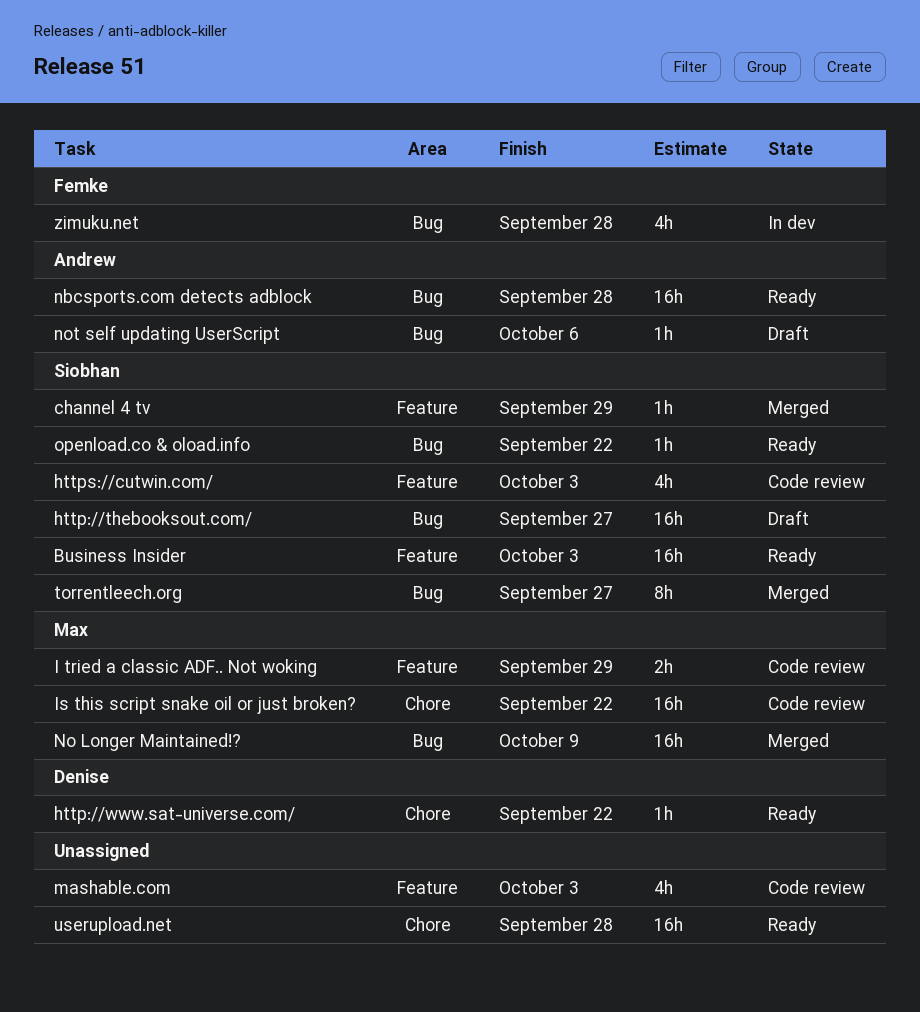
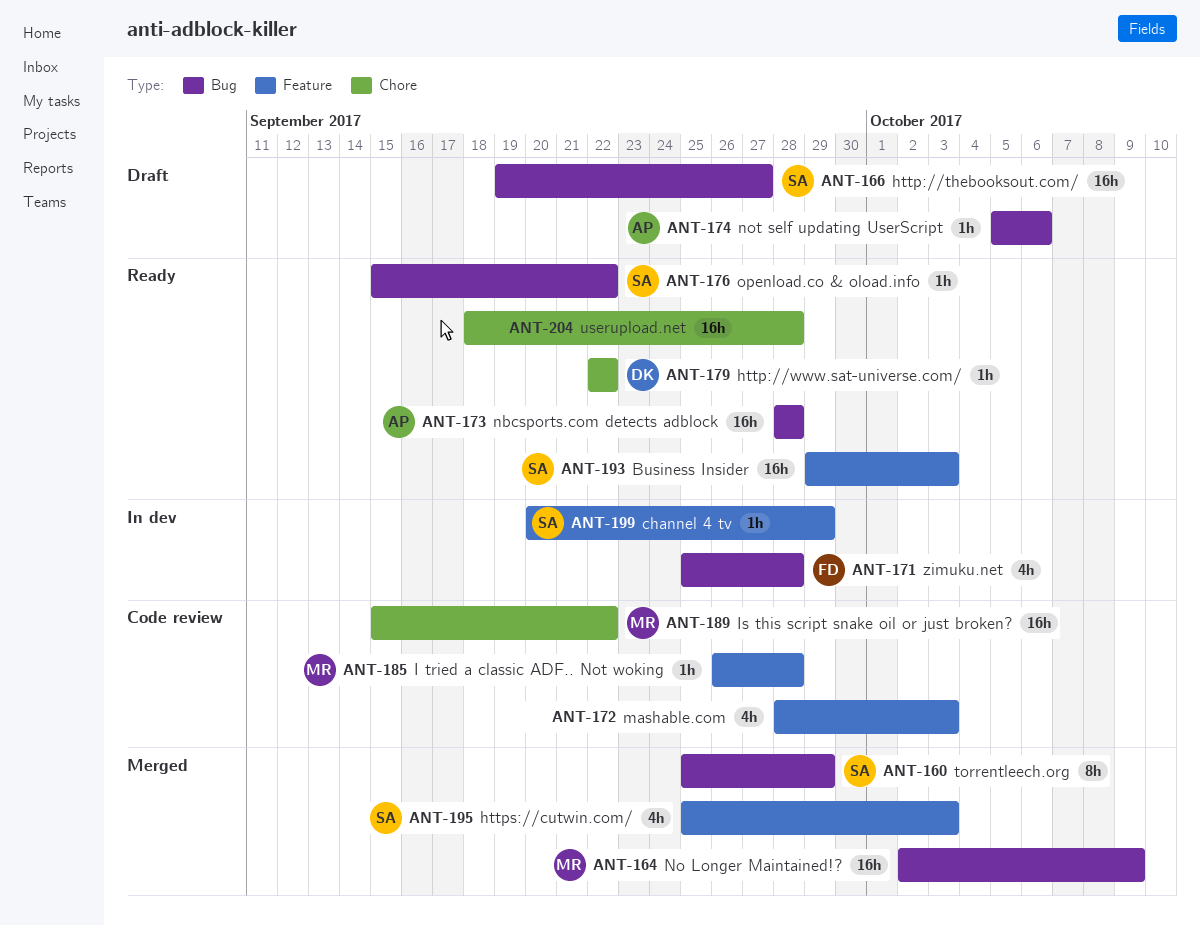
channel 4 tv, status: Merged -> In dev
https://cutwin.com/, status: Code review -> Merged
I tried a classic ADF.. Not woking, estimate: 2h -> 1h
I tried a classic ADF.. Not woking, due: Sep 29 -> Sep 28
torrentleech.org, due: Sep 27 -> Sep 29

